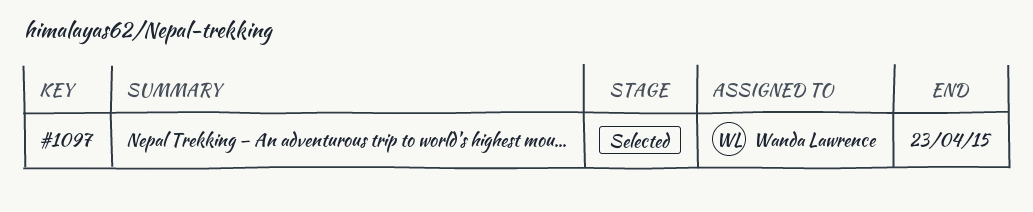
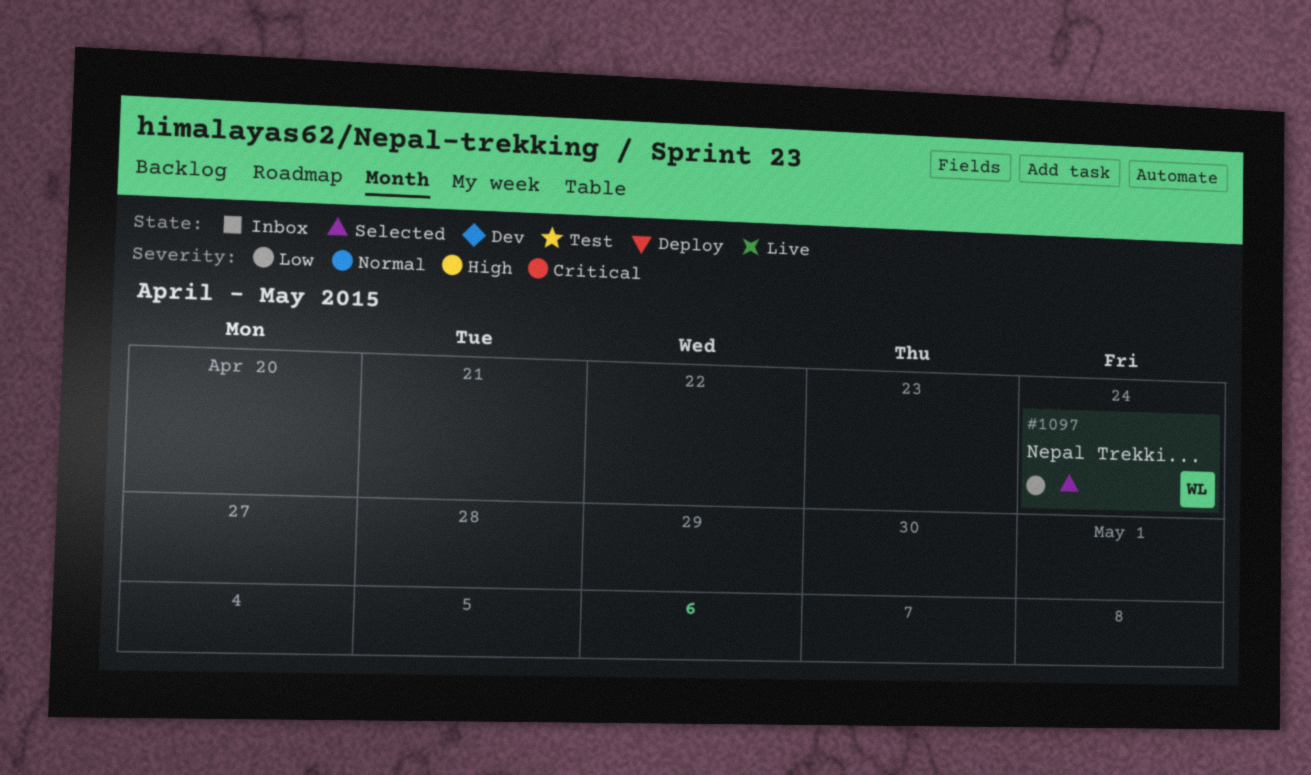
#1097, due: Apr 23 -> Apr 24

